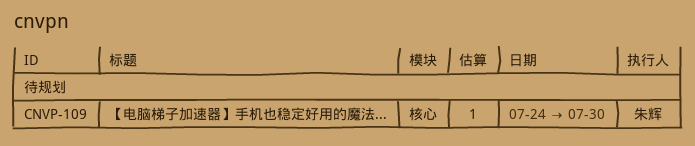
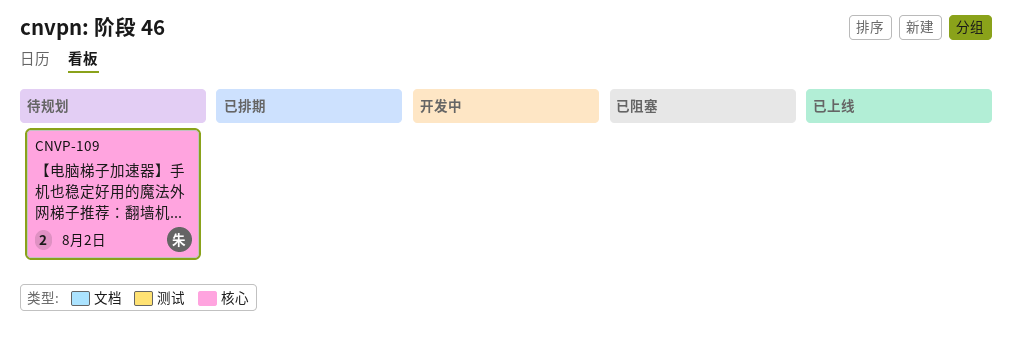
CNVP-109, estimate: 1 -> 2
CNVP-109, due: Jul 30 -> Aug 2

